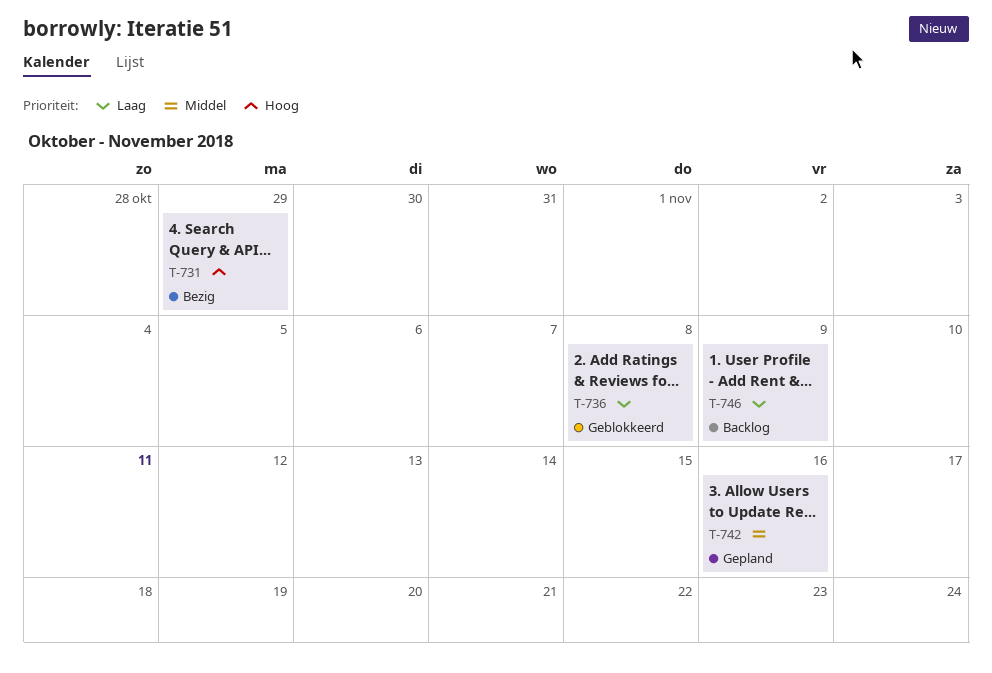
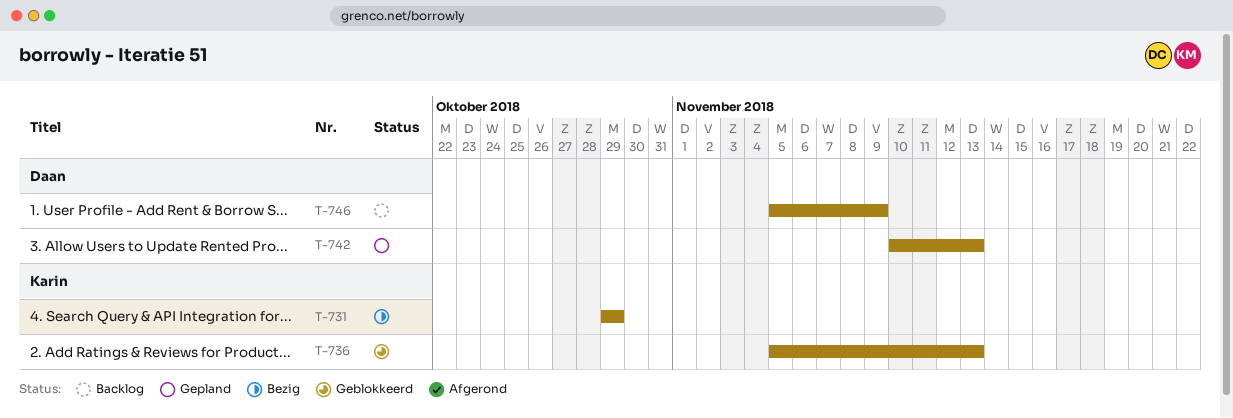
T-736, due: Nov 8 -> Nov 13
T-742, due: Nov 16 -> Nov 13

